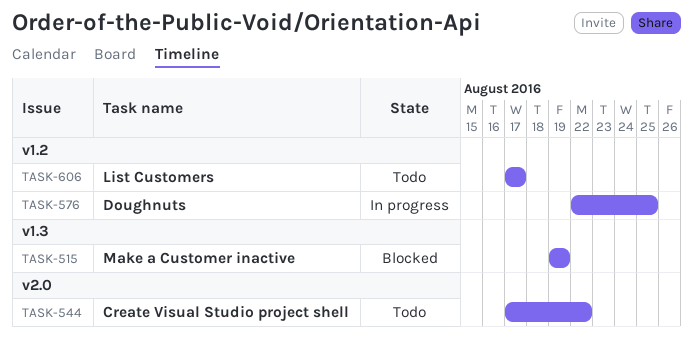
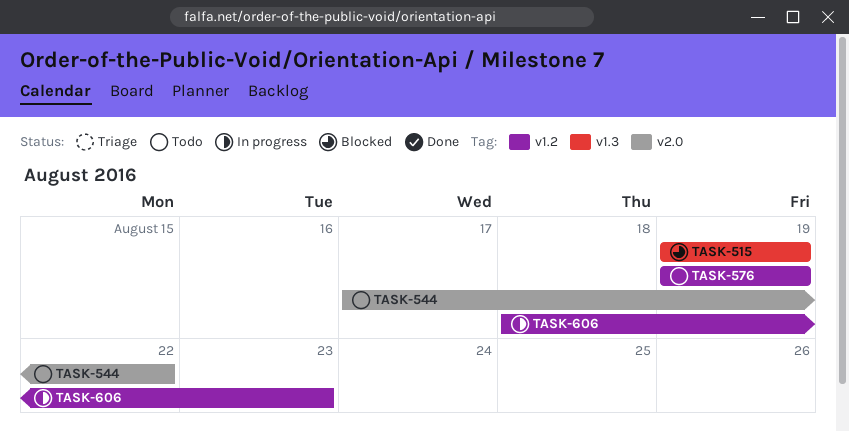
TASK-576, status: In progress -> Todo
TASK-576, start: Aug 22 -> Aug 19
TASK-576, due: Aug 25 -> Aug 19
TASK-606, status: Todo -> In progress
TASK-606, start: Aug 17 -> Aug 18
TASK-606, due: Aug 17 -> Aug 23

